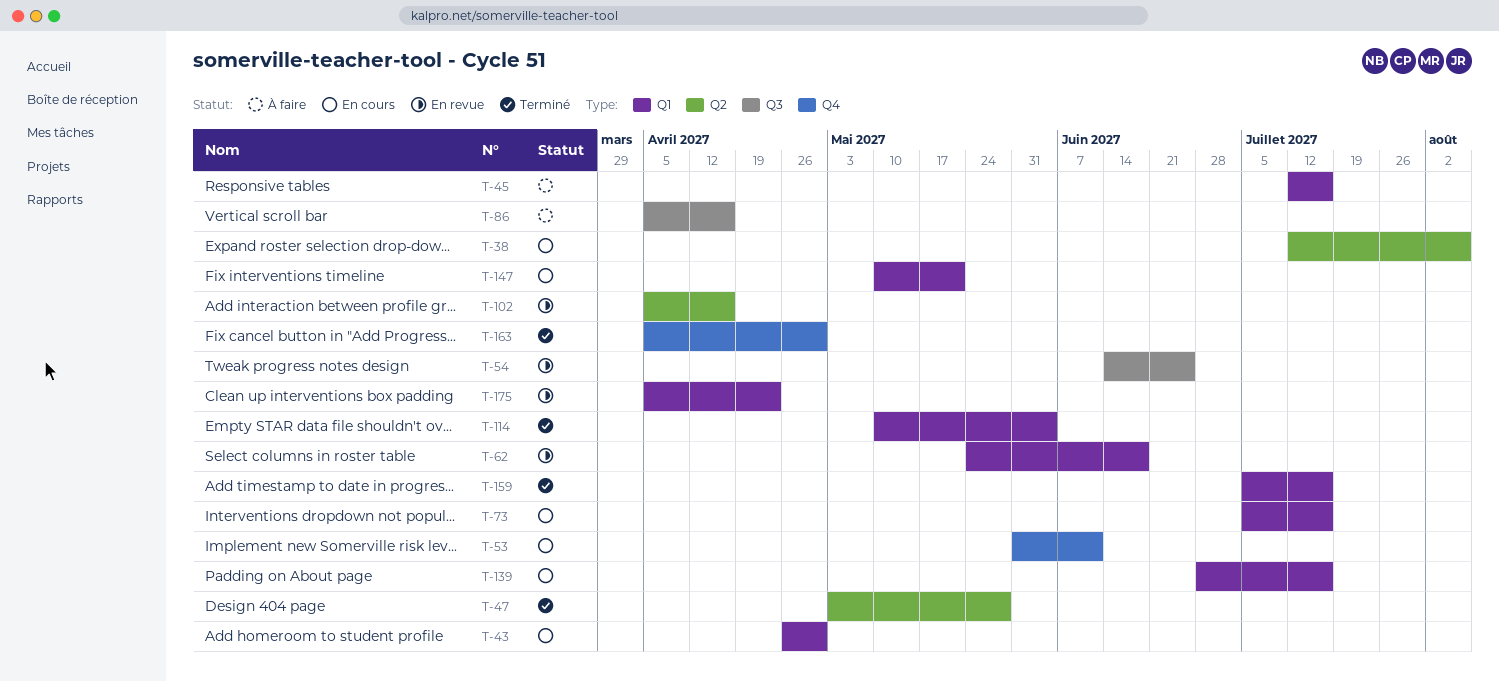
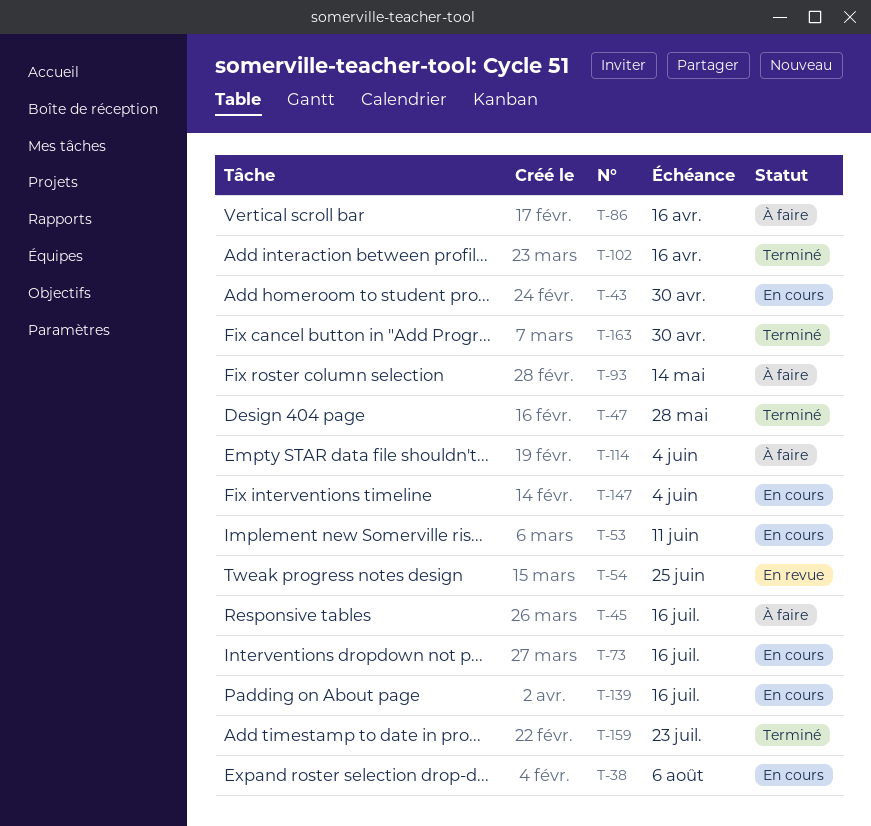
T-62: present -> none
T-93: none -> present
T-102, status: En revue -> Terminé
T-114, status: Terminé -> À faire
T-147, due: May 21 -> Jun 4
T-159, due: Jul 16 -> Jul 23
T-175: present -> none

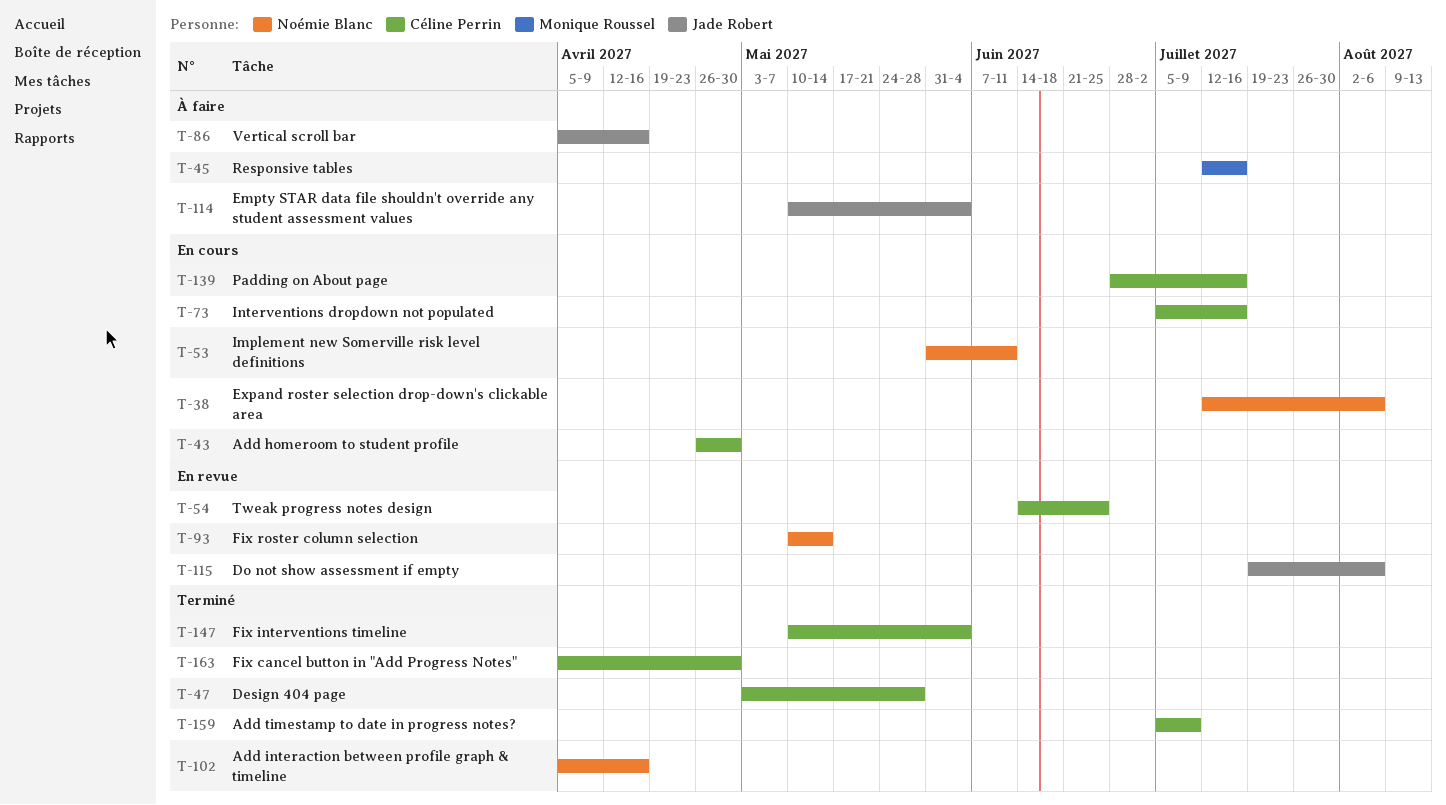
T-93, status: À faire -> En revue
T-115: none -> present
T-147, status: En cours -> Terminé
T-159, due: Jul 23 -> Jul 9

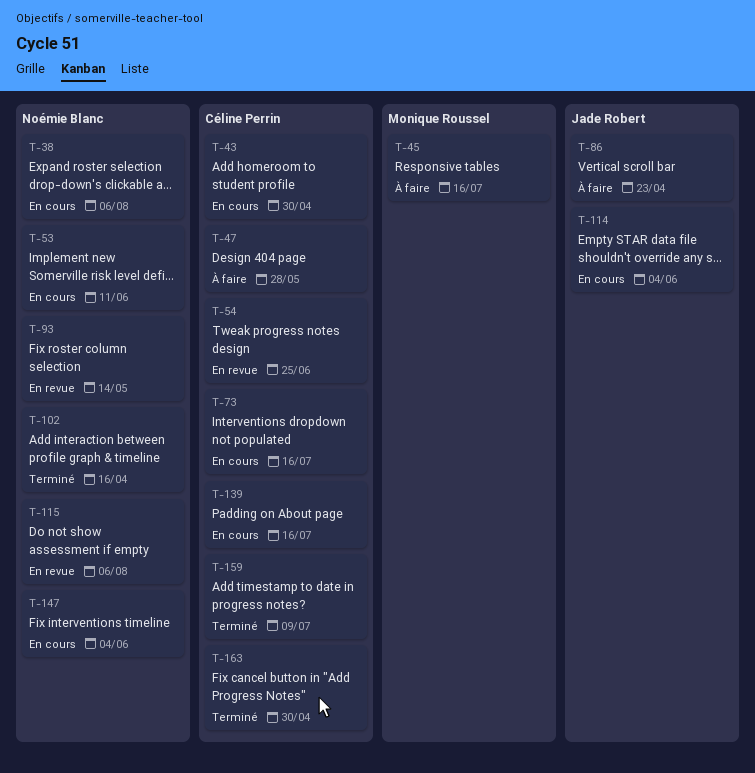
T-47, status: Terminé -> À faire
T-86, due: Apr 16 -> Apr 23
T-114, status: À faire -> En cours
T-115, owner: Jade Robert -> Noémie Blanc
T-147, status: Terminé -> En cours
T-147, owner: Céline Perrin -> Noémie Blanc

